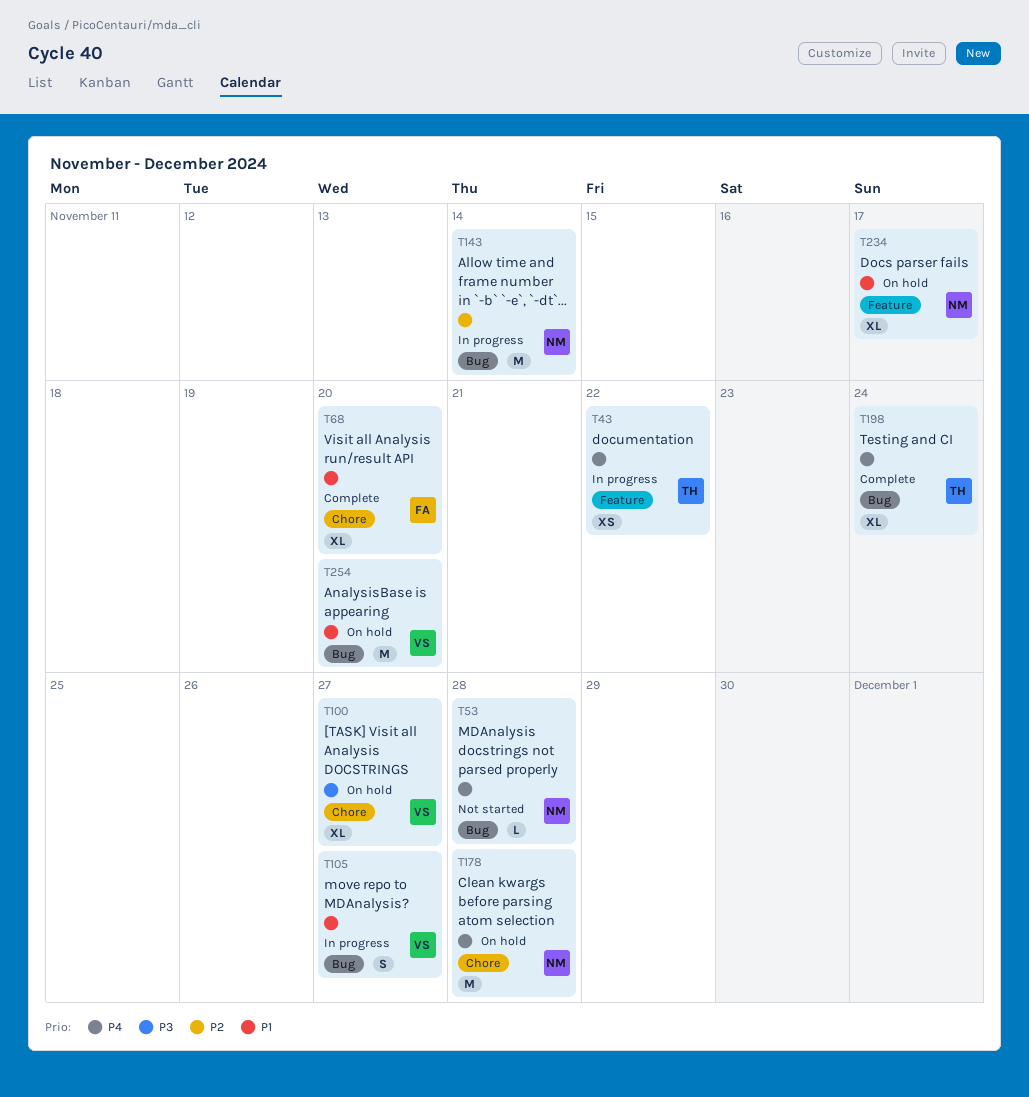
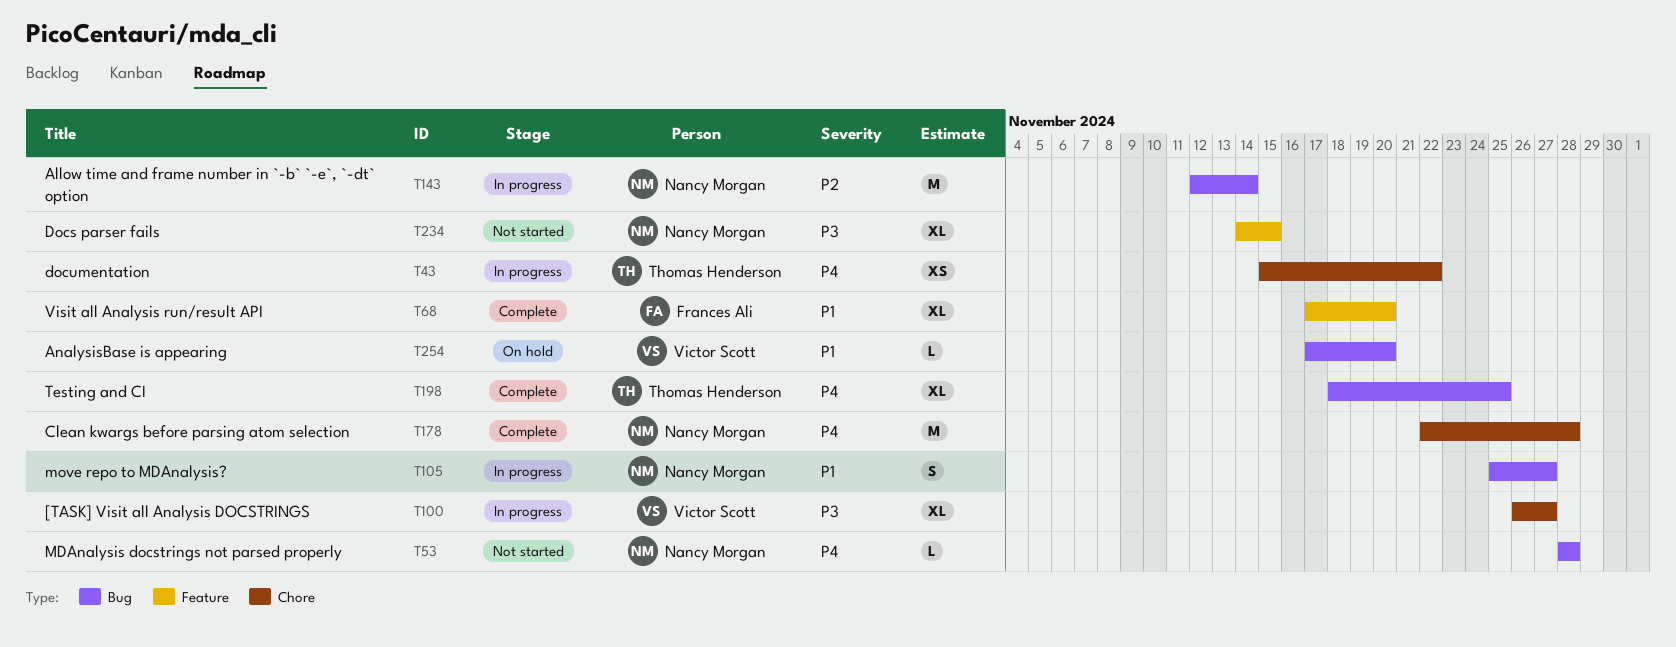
T43, label: Feature -> Chore
T68, label: Chore -> Feature
T100, status: On hold -> In progress
T105, owner: Victor Scott -> Nancy Morgan
T178, status: On hold -> Complete
T198, due: Nov 24 -> Nov 25
T234, status: On hold -> Not started
T234, priority: P1 -> P3
T234, due: Nov 17 -> Nov 15
T254, estimate: M -> L

